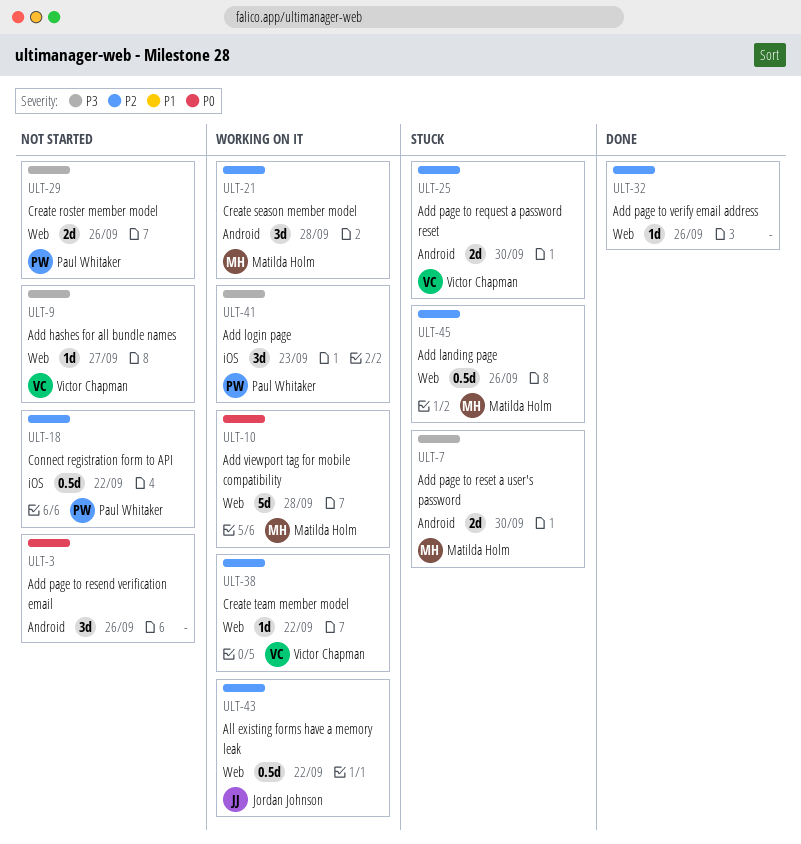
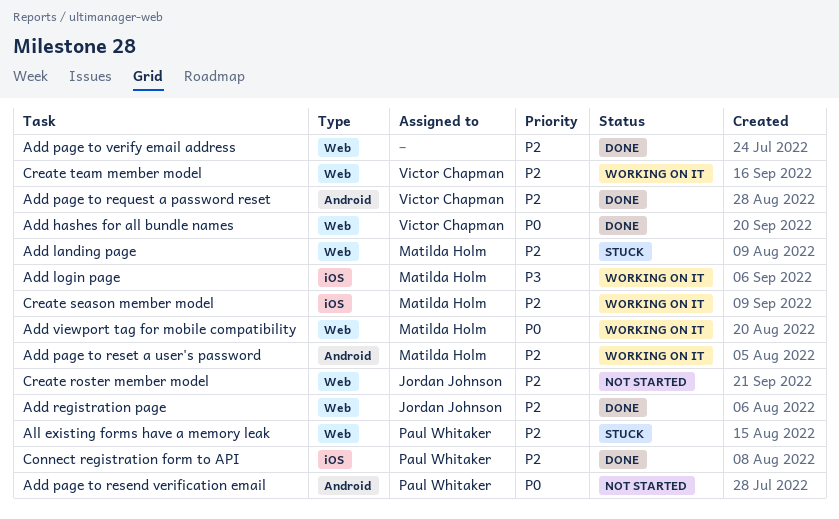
Add hashes for all bundle names, status: Not started -> Done
Add hashes for all bundle names, priority: P3 -> P0
Add login page, owner: Paul Whitaker -> Matilda Holm
Add page to request a password reset, status: Stuck -> Done
Add page to resend verification email, owner: none -> Paul Whitaker
Add page to reset a user's password, status: Stuck -> Working on it
Add page to reset a user's password, priority: P3 -> P2
Add registration page: none -> present
All existing forms have a memory leak, status: Working on it -> Stuck
All existing forms have a memory leak, owner: Jordan Johnson -> Paul Whitaker
Connect registration form to API, status: Not started -> Done
Create roster member model, owner: Paul Whitaker -> Jordan Johnson
Create roster member model, priority: P3 -> P2
Create season member model, label: Android -> iOS

